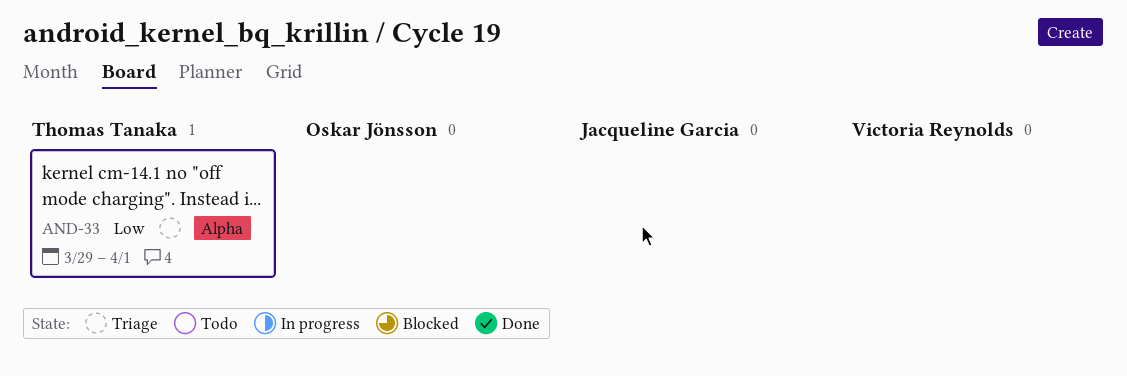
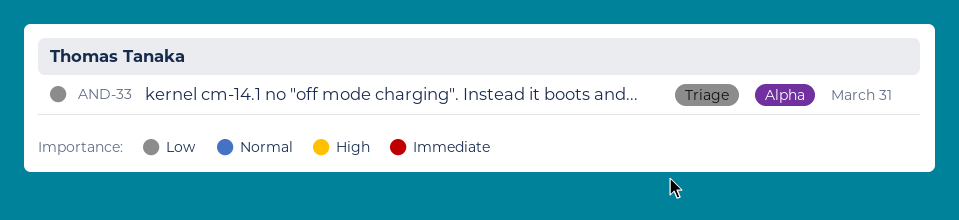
AND-33, due: Apr 1 -> Mar 31

